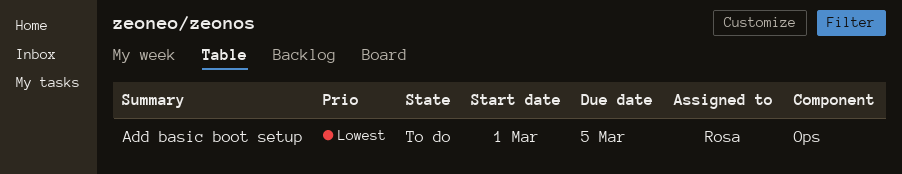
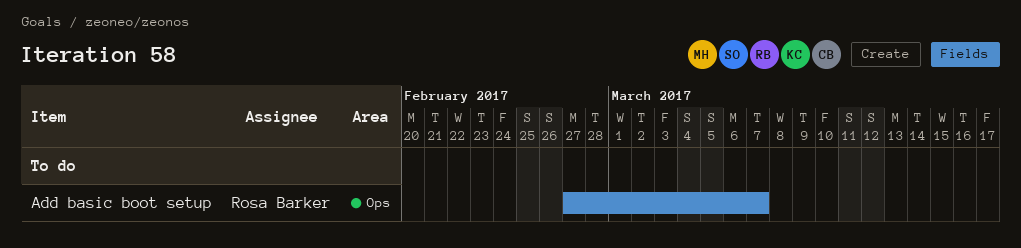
Add basic boot setup, start: Mar 1 -> Feb 27
Add basic boot setup, due: Mar 5 -> Mar 7

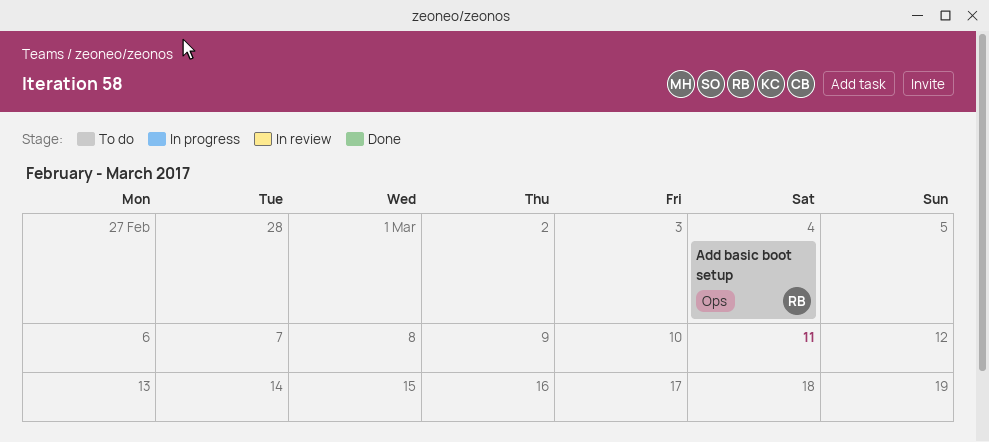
Add basic boot setup, due: Mar 7 -> Mar 4

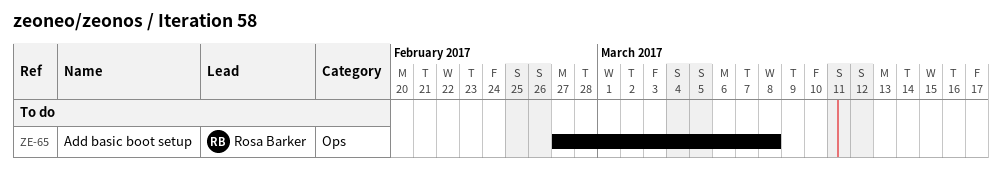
Add basic boot setup, due: Mar 4 -> Mar 8

